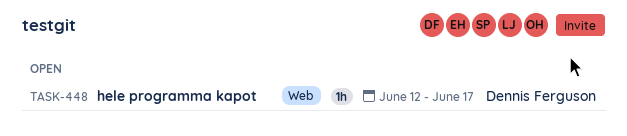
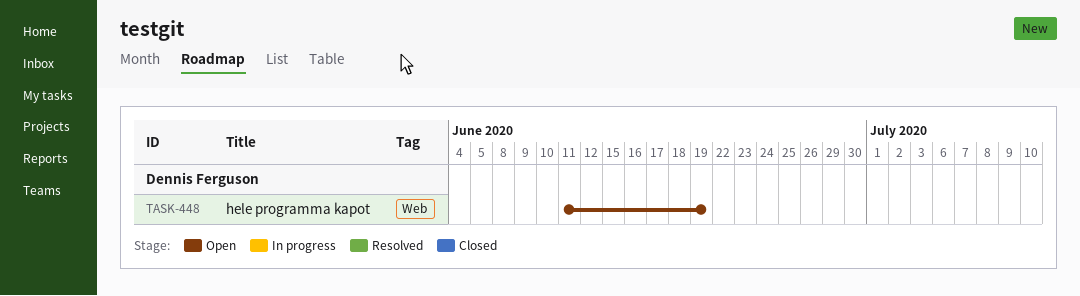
TASK-448, start: Jun 12 -> Jun 11
TASK-448, due: Jun 17 -> Jun 19

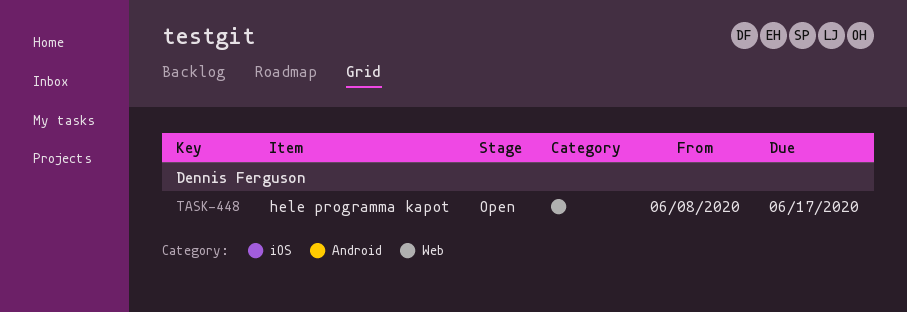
TASK-448, start: Jun 11 -> Jun 8
TASK-448, due: Jun 19 -> Jun 17

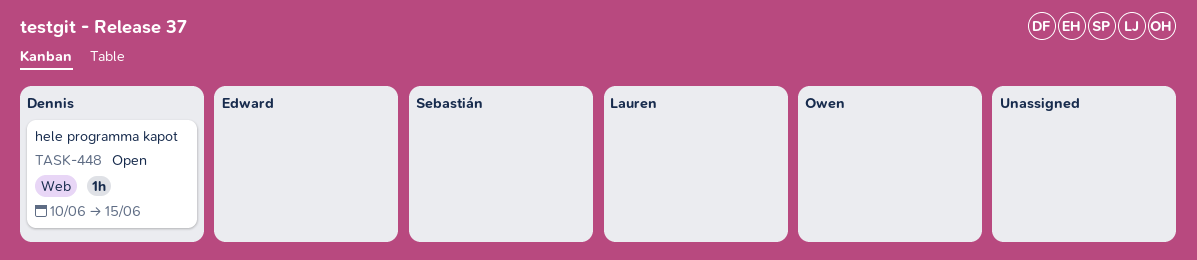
TASK-448, start: Jun 8 -> Jun 10
TASK-448, due: Jun 17 -> Jun 15

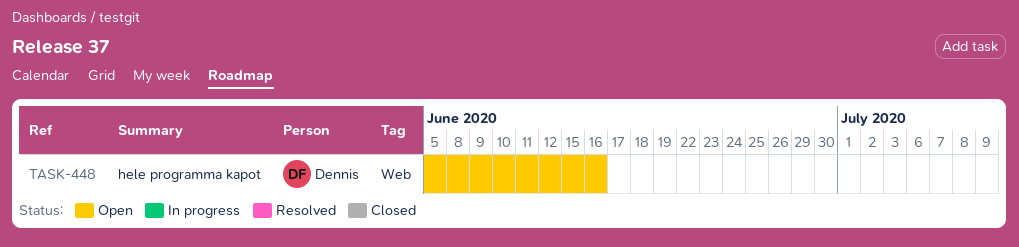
TASK-448, start: Jun 10 -> Jun 5
TASK-448, due: Jun 15 -> Jun 16

